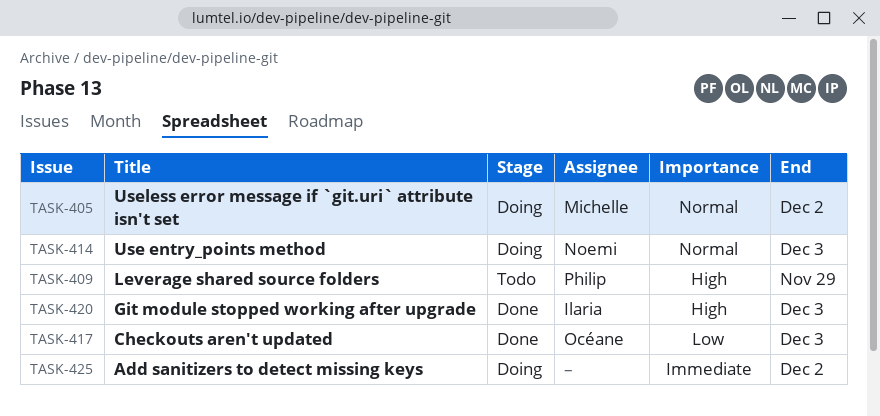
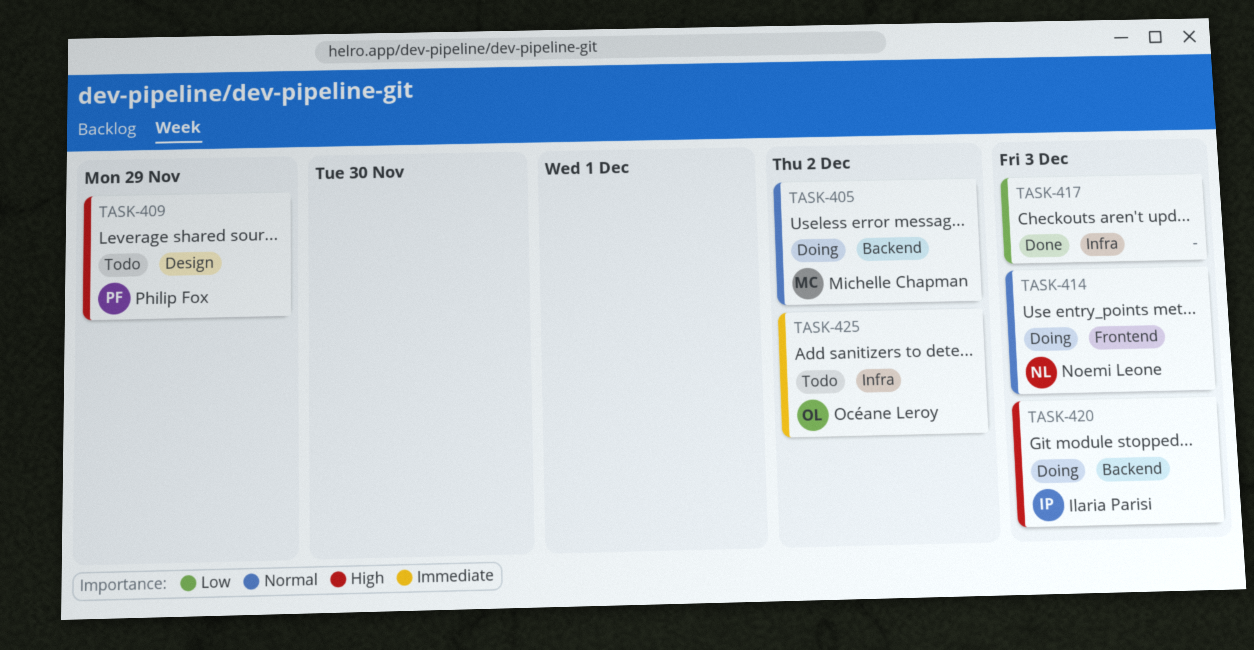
TASK-417, owner: Océane Leroy -> none
TASK-420, status: Done -> Doing
TASK-425, status: Doing -> Todo
TASK-425, owner: none -> Océane Leroy

